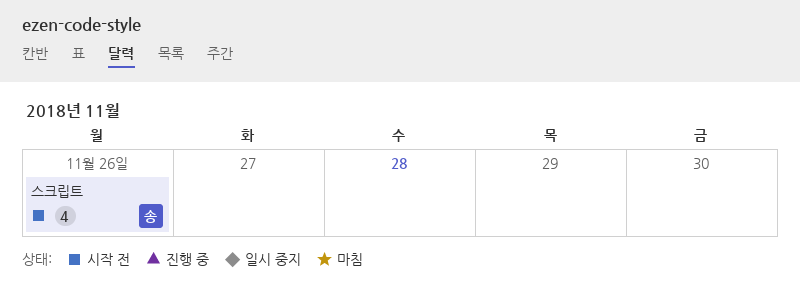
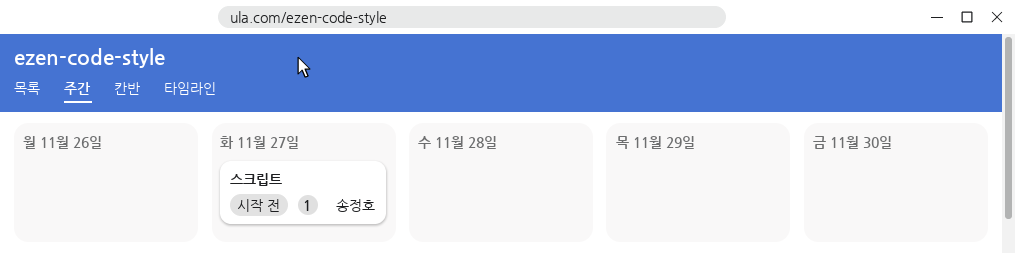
스크립트, estimate: 4 -> 1
스크립트, due: Nov 26 -> Nov 27

